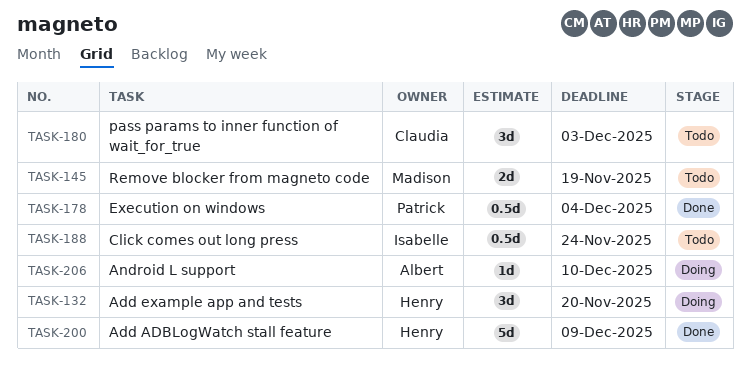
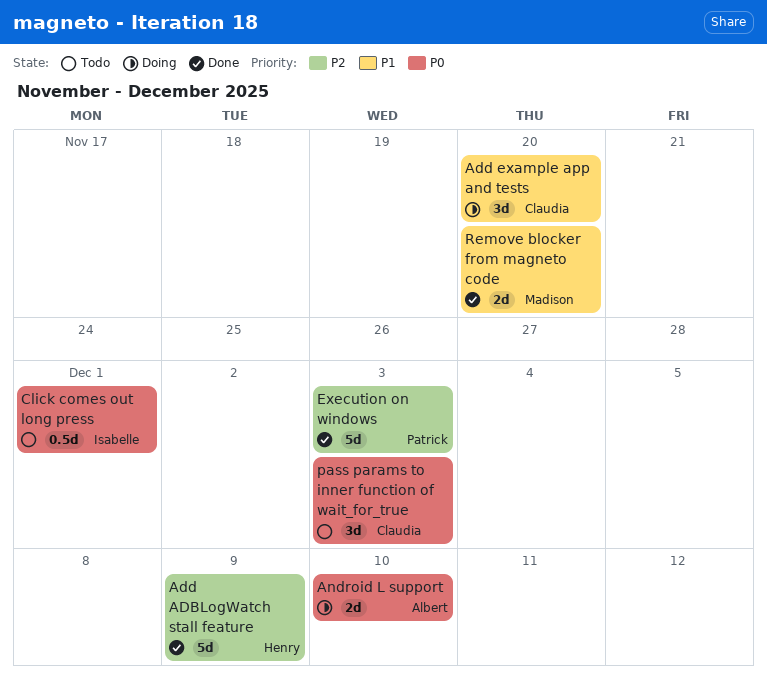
Add example app and tests, owner: Henry -> Claudia
Android L support, estimate: 1d -> 2d
Click comes out long press, due: Nov 24 -> Dec 1
Execution on windows, estimate: 0.5d -> 5d
Execution on windows, due: Dec 4 -> Dec 3
Remove blocker from magneto code, status: Todo -> Done
Remove blocker from magneto code, due: Nov 19 -> Nov 20

